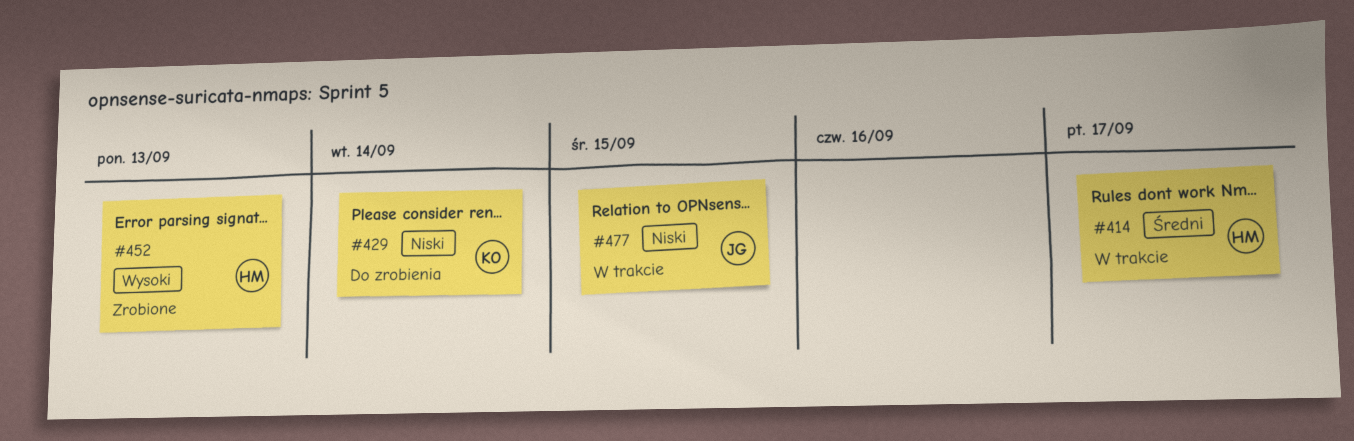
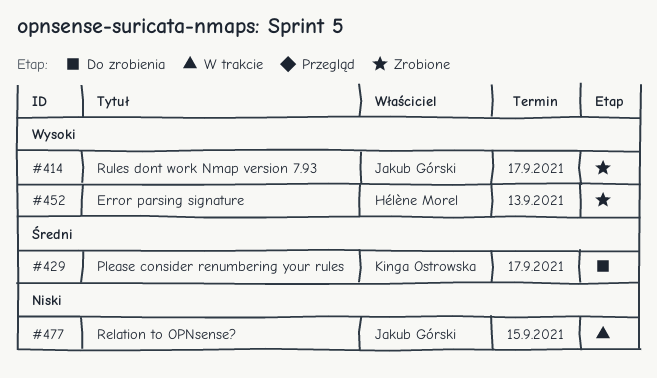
#414, status: W trakcie -> Zrobione
#414, owner: Hélène Morel -> Jakub Górski
#414, priority: Średni -> Wysoki
#429, priority: Niski -> Średni
#429, due: Sep 14 -> Sep 17

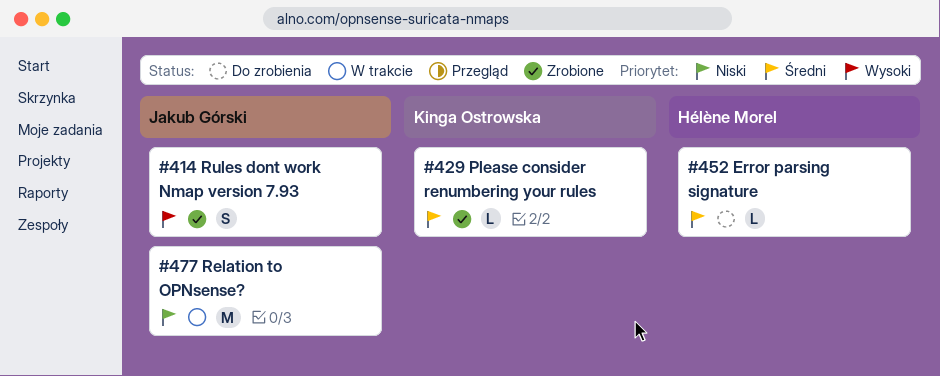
#429, status: Do zrobienia -> Zrobione
#452, status: Zrobione -> Do zrobienia
#452, priority: Wysoki -> Średni

